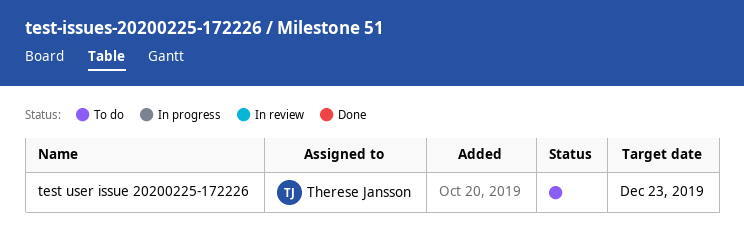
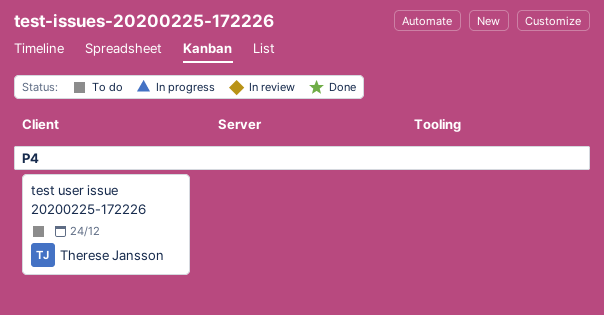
test user issue 20200225-172226, due: Dec 23 -> Dec 24

